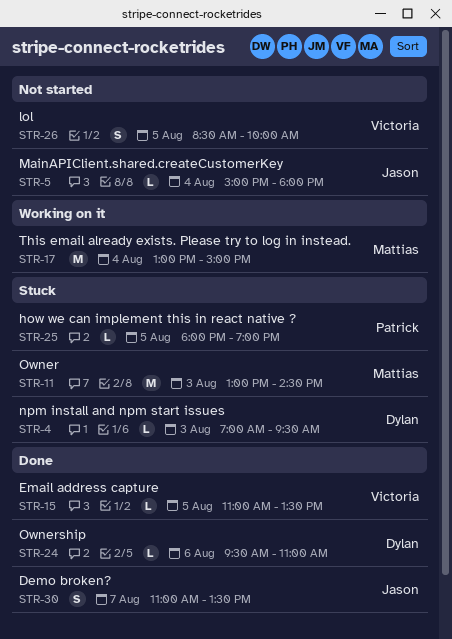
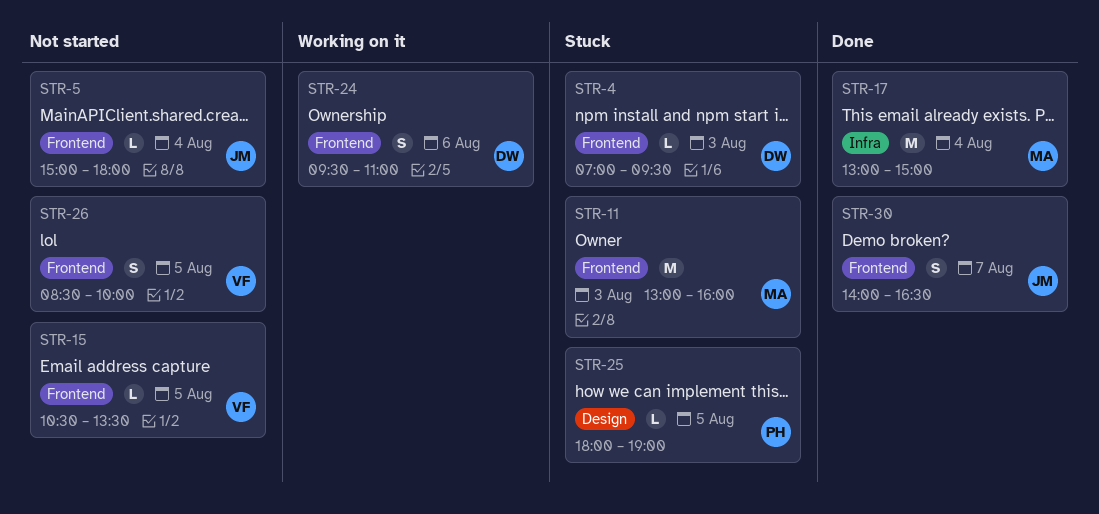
STR-11, ends: 14:30 -> 16:00
STR-15, status: Done -> Not started
STR-15, begins: 11:00 -> 10:30
STR-17, status: Working on it -> Done
STR-24, status: Done -> Working on it
STR-24, estimate: L -> S
STR-30, begins: 11:00 -> 14:00
STR-30, ends: 13:30 -> 16:30

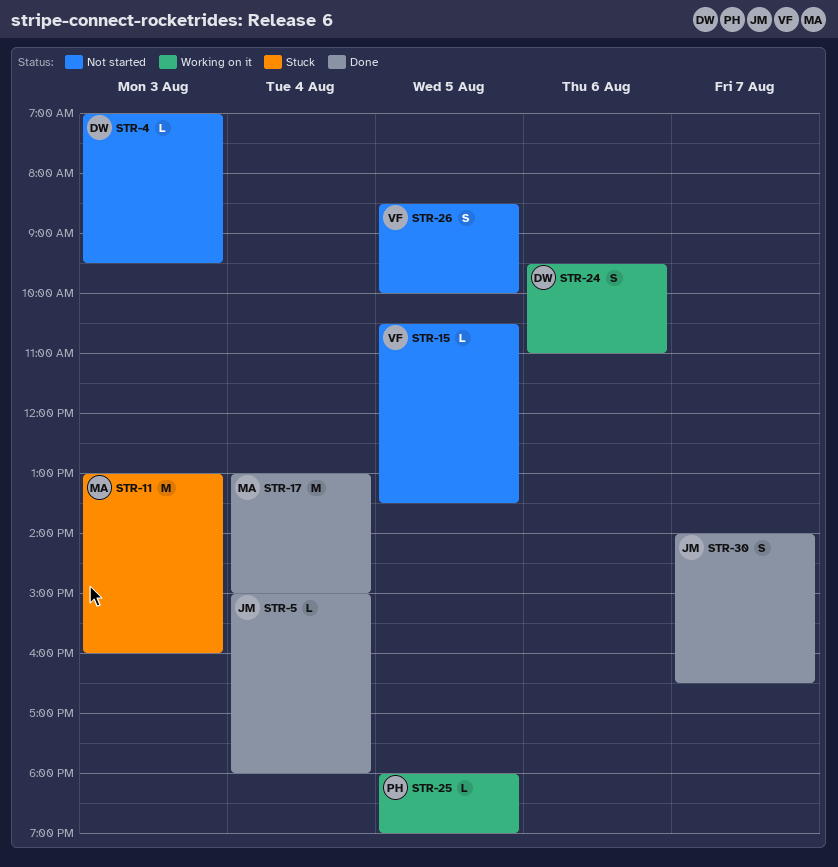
STR-4, status: Stuck -> Not started
STR-5, status: Not started -> Done
STR-25, status: Stuck -> Working on it

